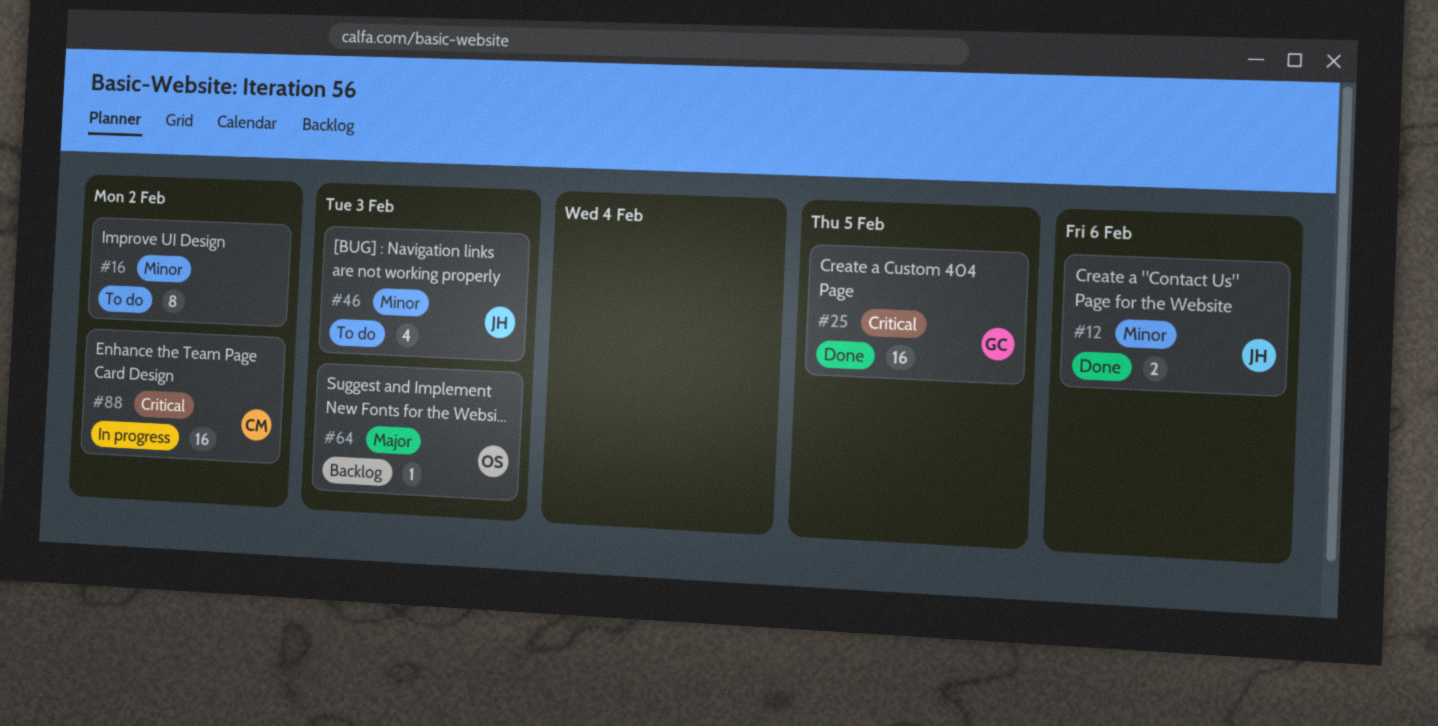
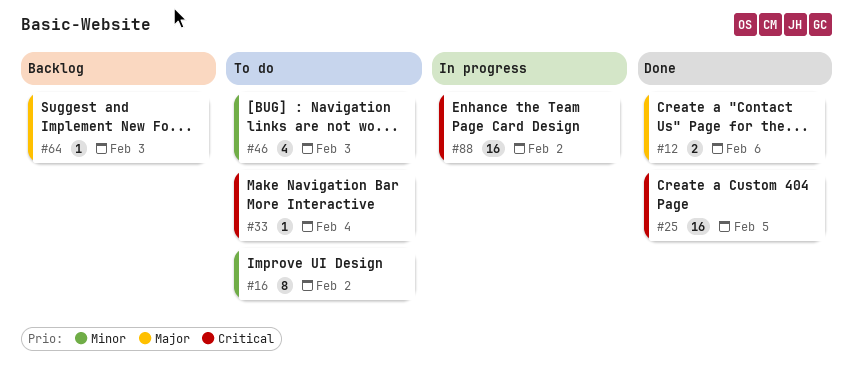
#12, priority: Minor -> Major
#33: none -> present

